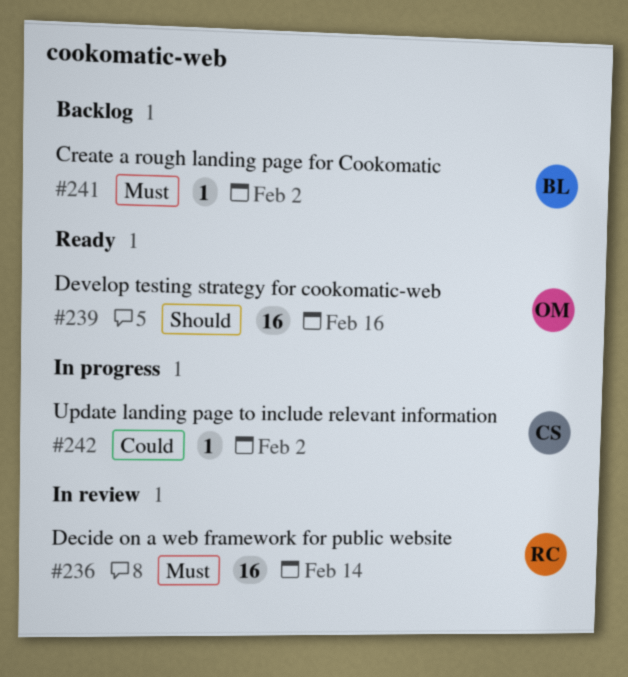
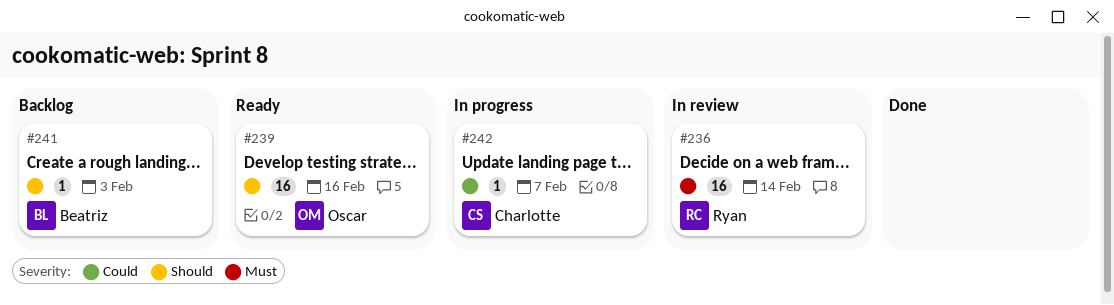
#241, priority: Must -> Should
#241, due: Feb 2 -> Feb 3
#242, due: Feb 2 -> Feb 7

